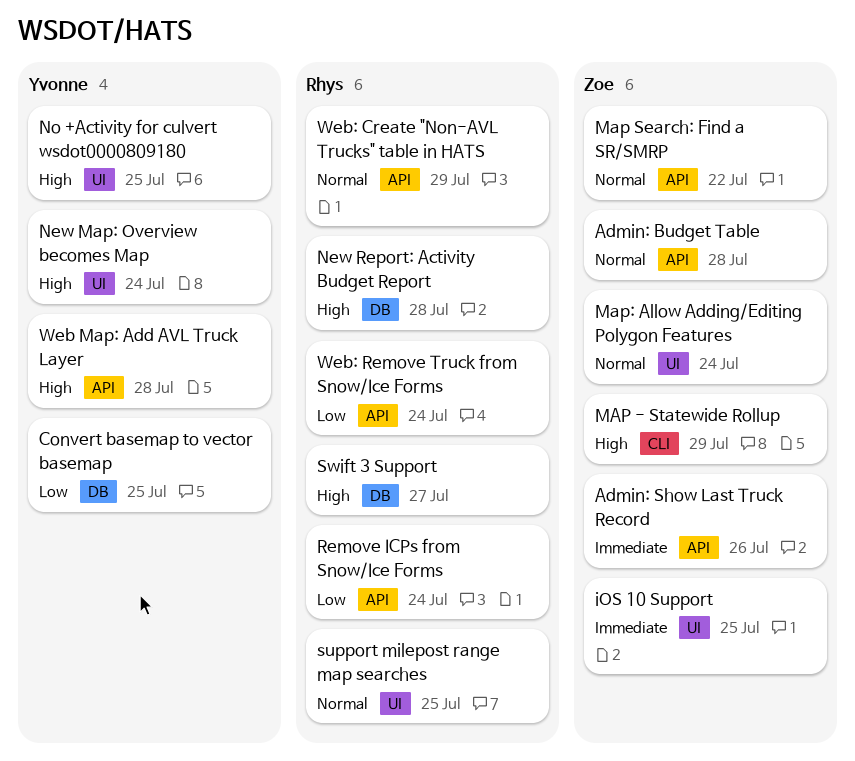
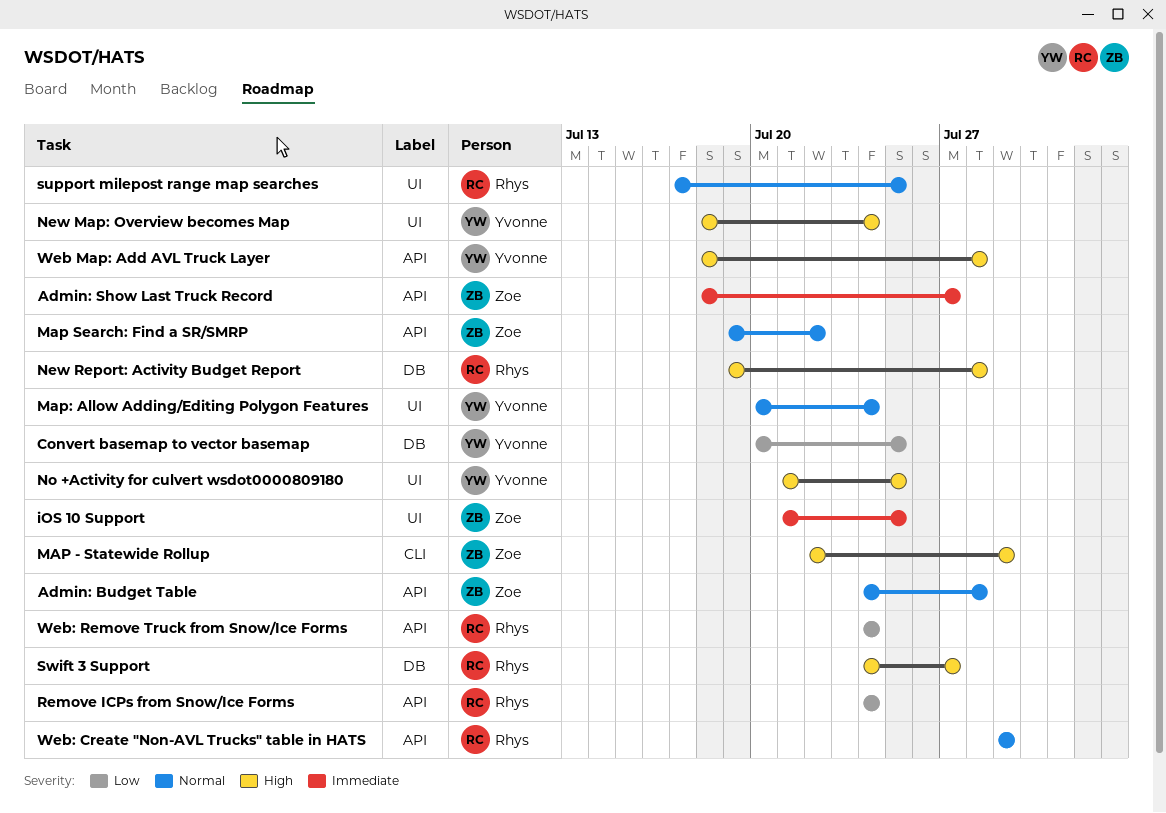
Admin: Show Last Truck Record, due: Jul 26 -> Jul 27
Map: Allow Adding/Editing Polygon Features, owner: Zoe -> Yvonne

